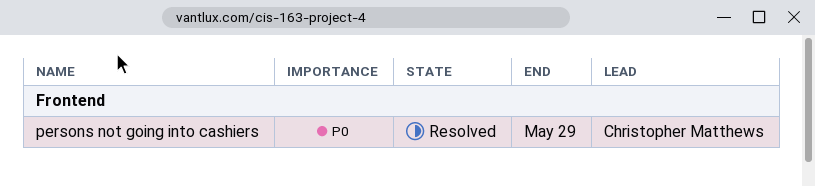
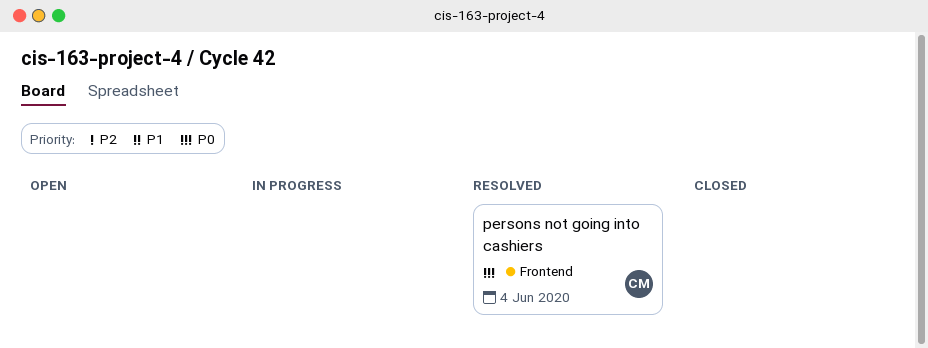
persons not going into cashiers, due: May 29 -> Jun 4

